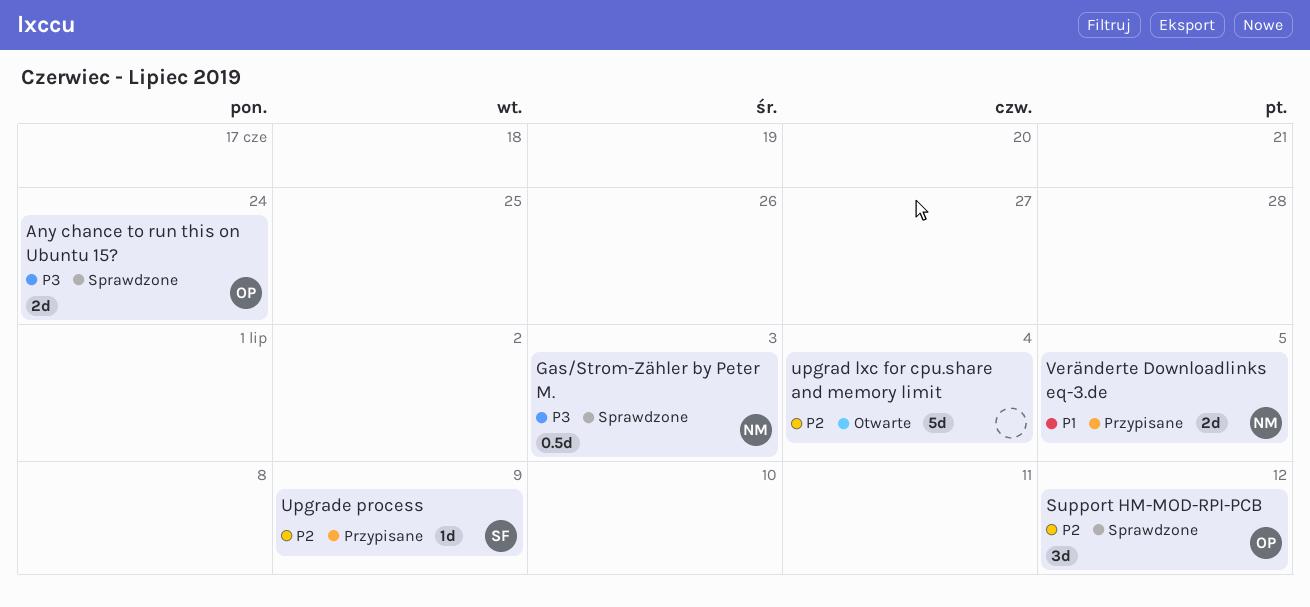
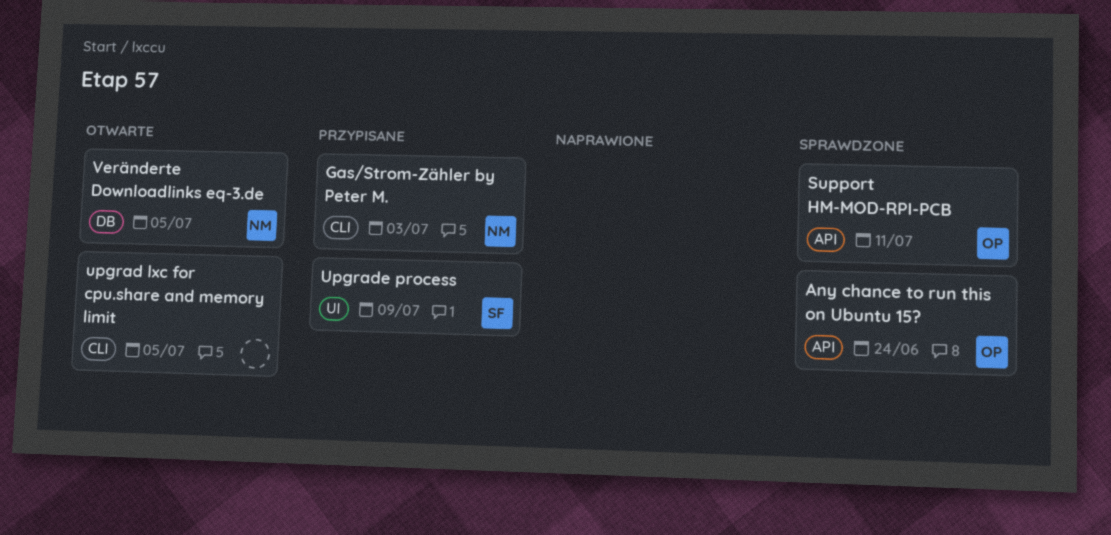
Gas/Strom-Zähler by Peter M., status: Sprawdzone -> Przypisane
Support HM-MOD-RPI-PCB, due: Jul 12 -> Jul 11
upgrad lxc for cpu.share and memory limit, due: Jul 4 -> Jul 5
Veränderte Downloadlinks eq-3.de, status: Przypisane -> Otwarte

